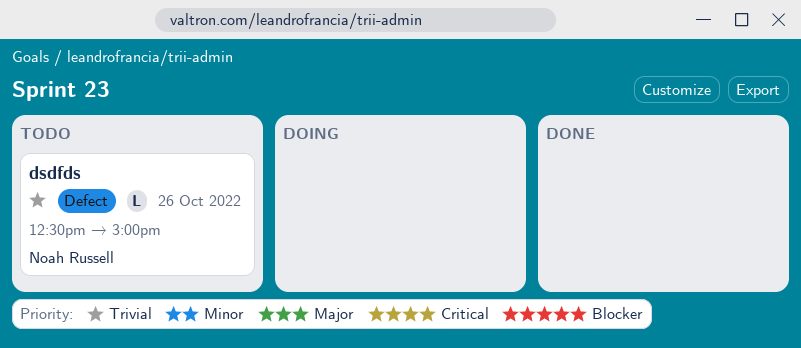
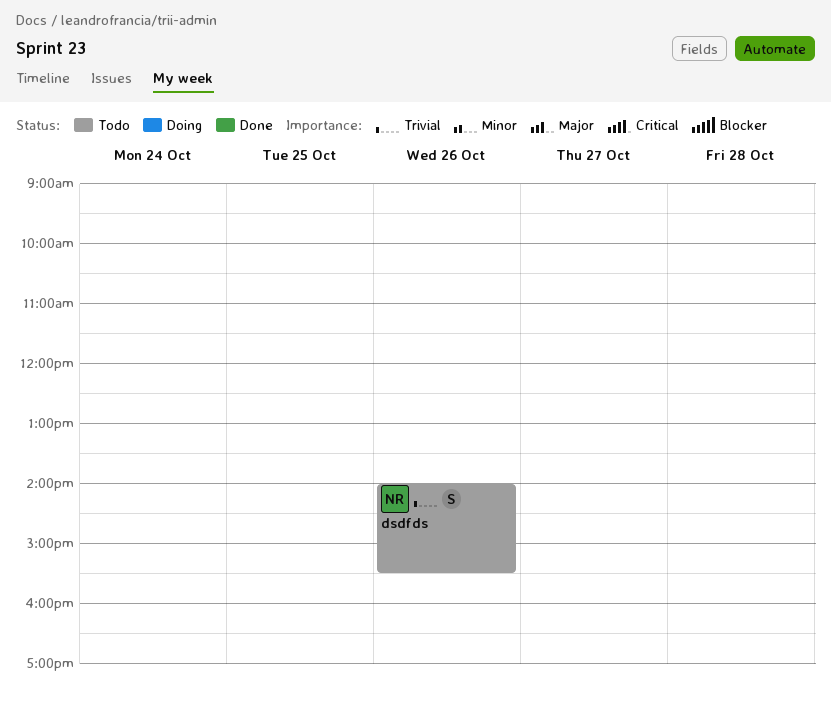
dsdfds, estimate: L -> S
dsdfds, begins: 12:30 -> 14:00
dsdfds, ends: 15:00 -> 15:30

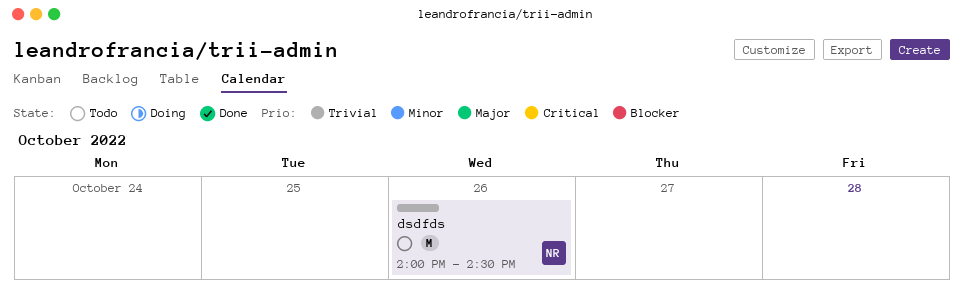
dsdfds, estimate: S -> M
dsdfds, ends: 15:30 -> 14:30

